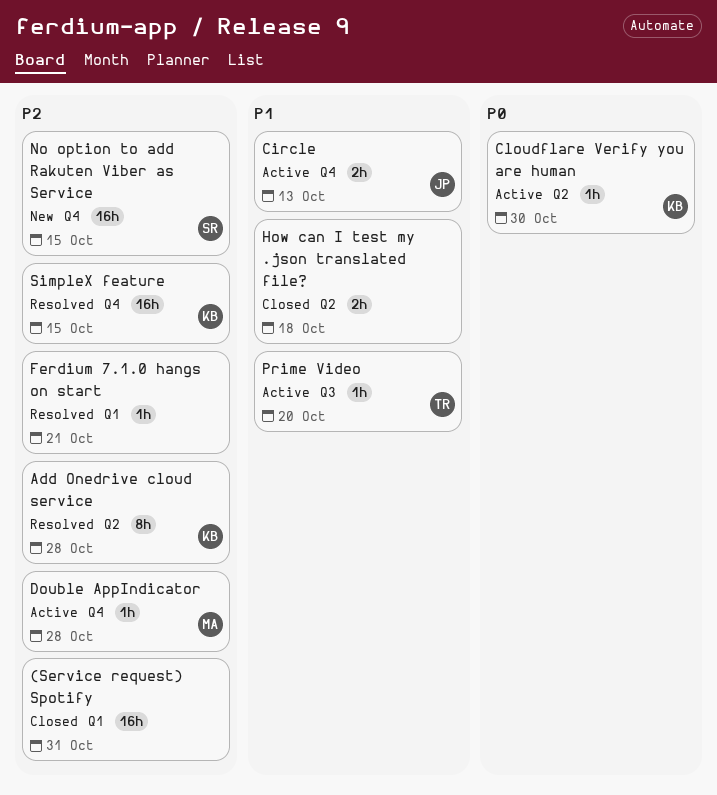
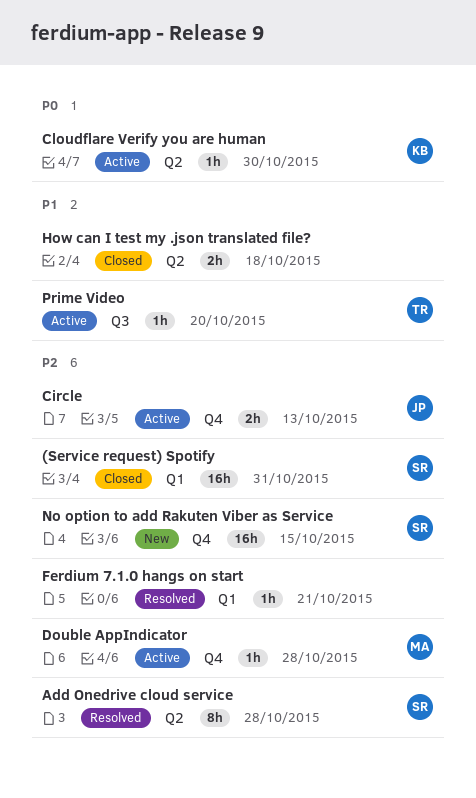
(Service request) Spotify, owner: none -> SR
Add Onedrive cloud service, owner: KB -> SR
Circle, priority: P1 -> P2
SimpleX feature: present -> none

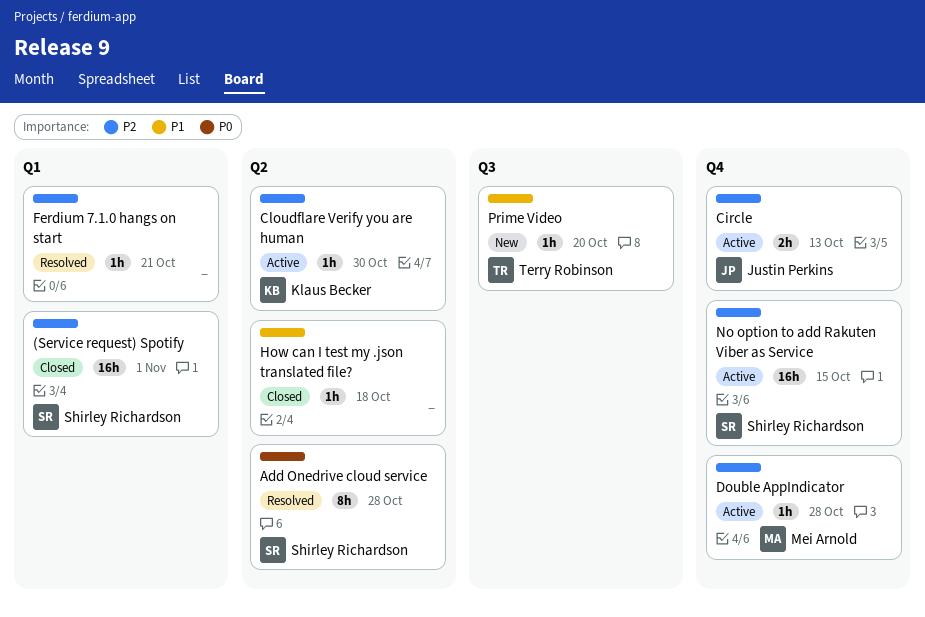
(Service request) Spotify, due: Oct 31 -> Nov 1
Add Onedrive cloud service, priority: P2 -> P0
Cloudflare Verify you are human, priority: P0 -> P2
How can I test my .json translated file?, estimate: 2h -> 1h
No option to add Rakuten Viber as Service, status: New -> Active
Prime Video, status: Active -> New

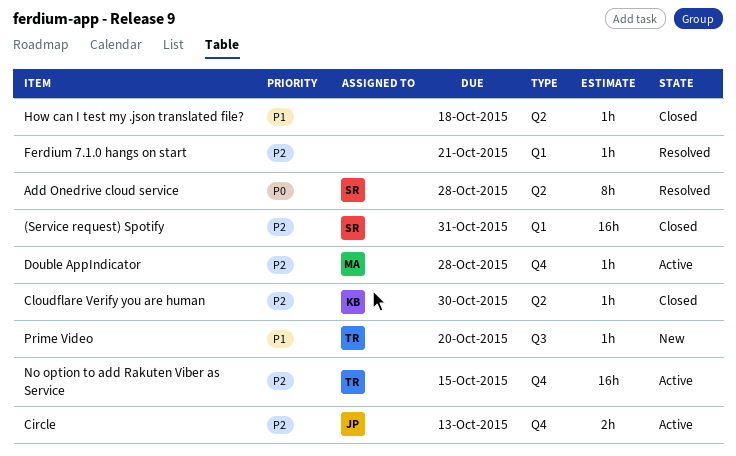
(Service request) Spotify, due: Nov 1 -> Oct 31
Cloudflare Verify you are human, status: Active -> Closed
No option to add Rakuten Viber as Service, owner: Shirley Richardson -> Terry Robinson

